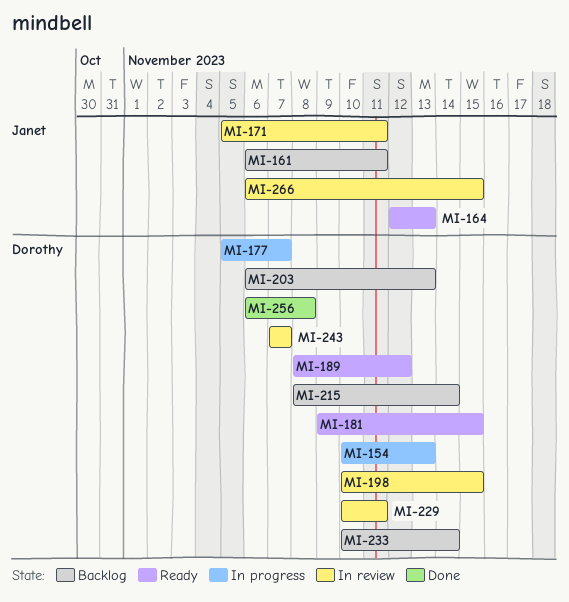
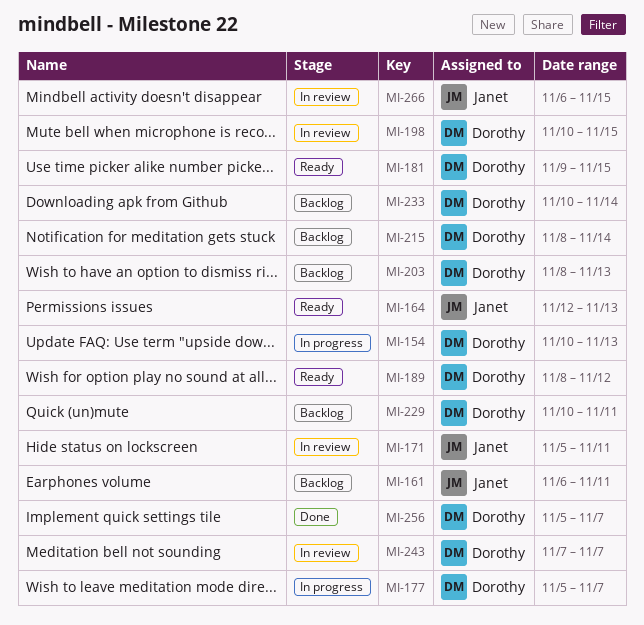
MI-203, start: Nov 6 -> Nov 8
MI-229, status: In review -> Backlog
MI-256, start: Nov 6 -> Nov 5
MI-256, due: Nov 8 -> Nov 7

